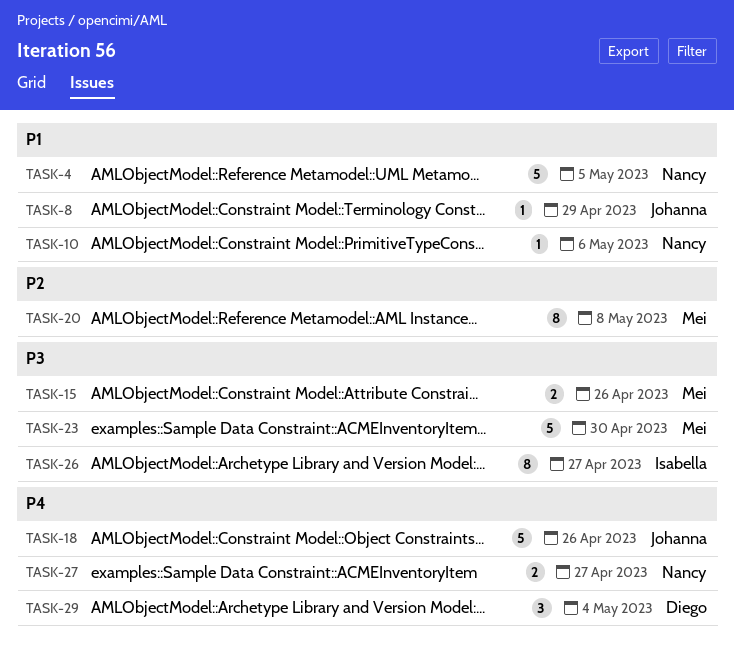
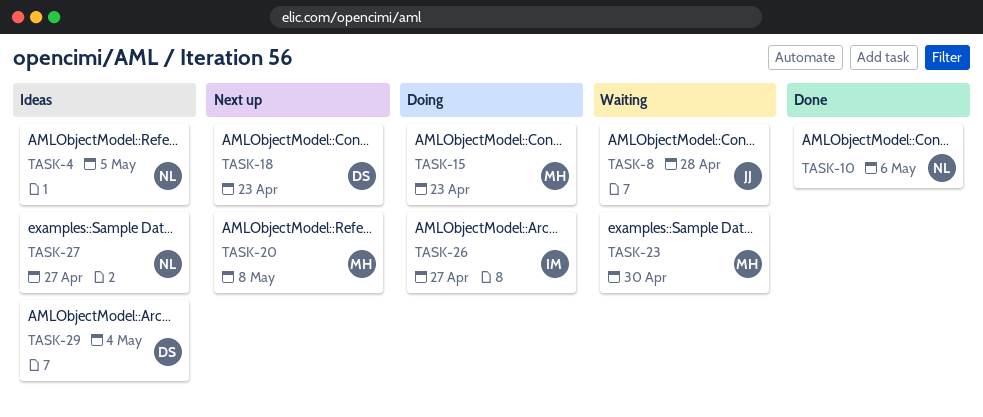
TASK-8, due: Apr 29 -> Apr 28
TASK-15, due: Apr 26 -> Apr 23
TASK-18, owner: Johanna -> Diego
TASK-18, due: Apr 26 -> Apr 23

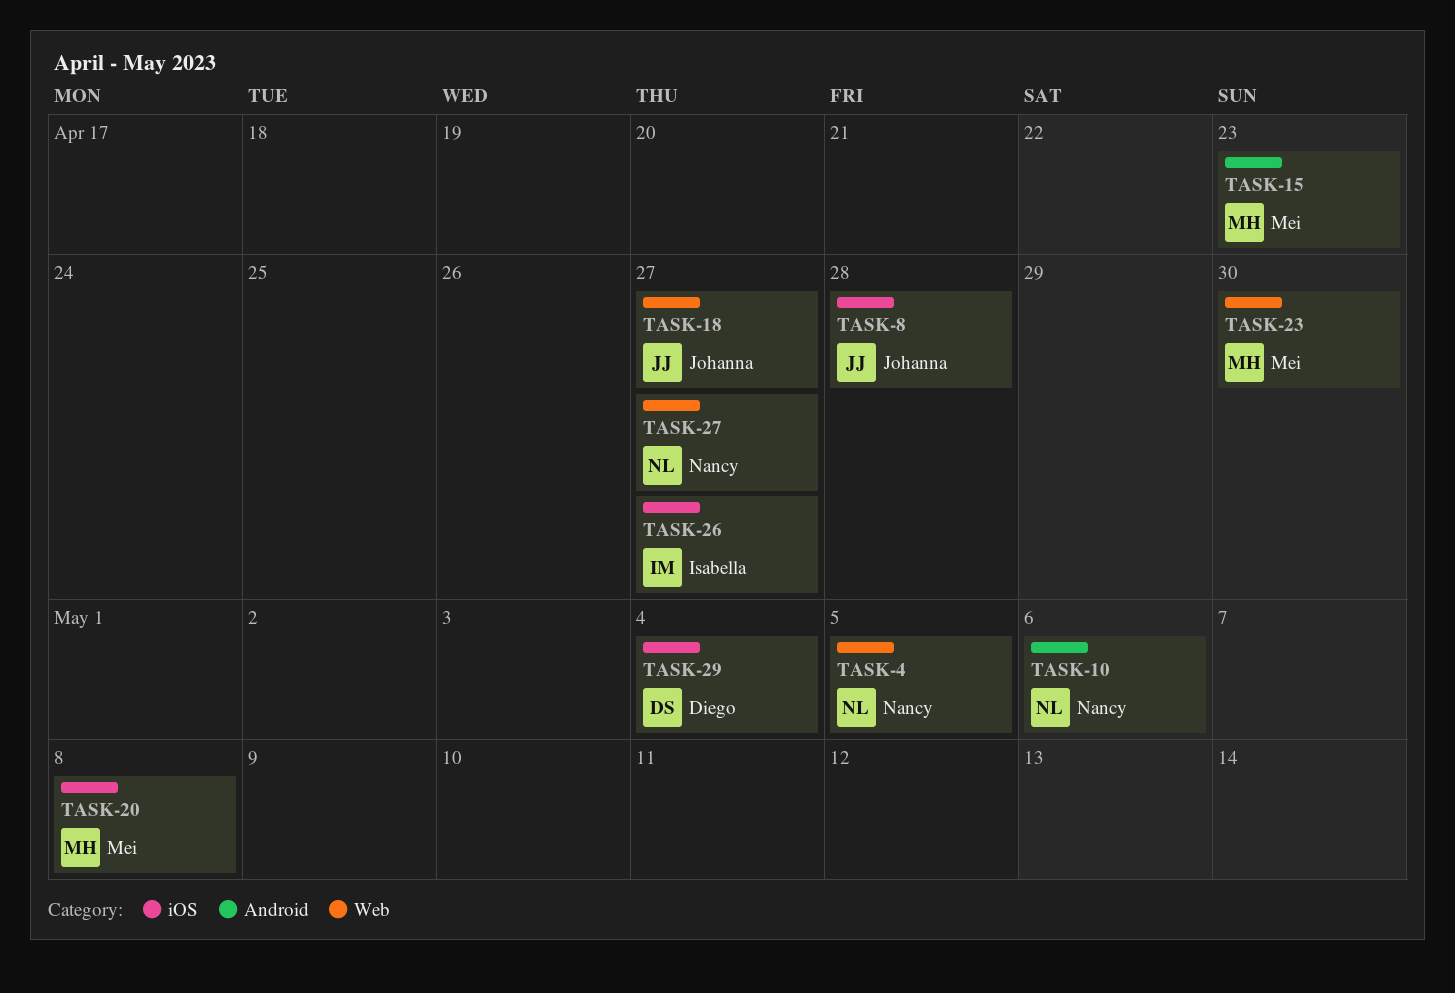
TASK-18, owner: Diego -> Johanna
TASK-18, due: Apr 23 -> Apr 27

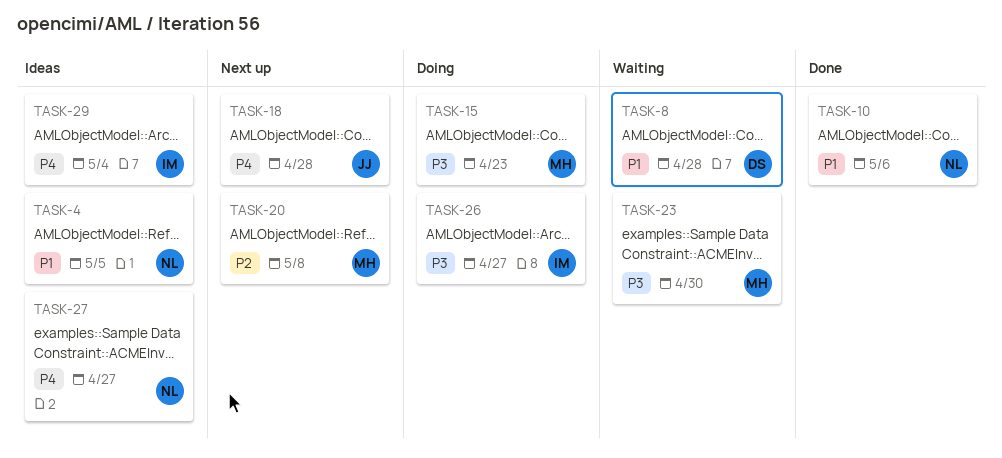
TASK-8, owner: Johanna -> Diego
TASK-18, due: Apr 27 -> Apr 28
TASK-29, owner: Diego -> Isabella

